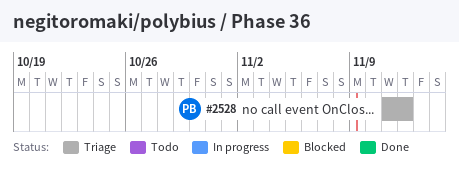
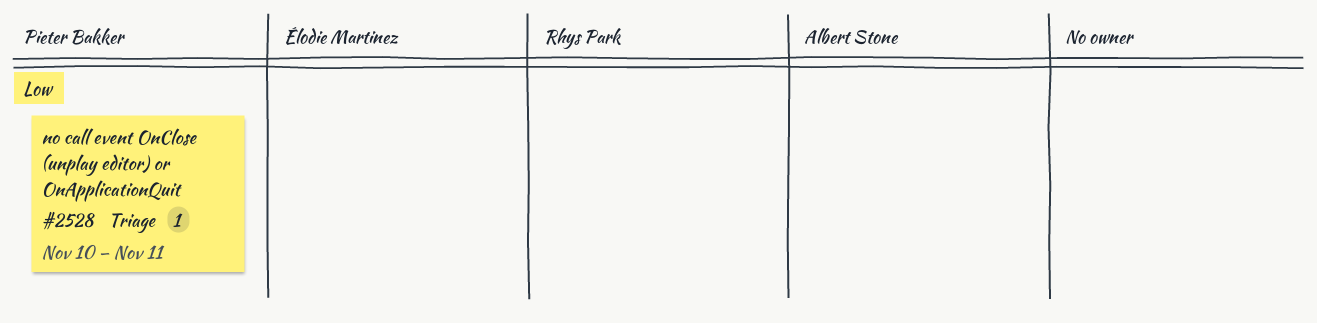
#2528, start: Nov 11 -> Nov 10
#2528, due: Nov 12 -> Nov 11

